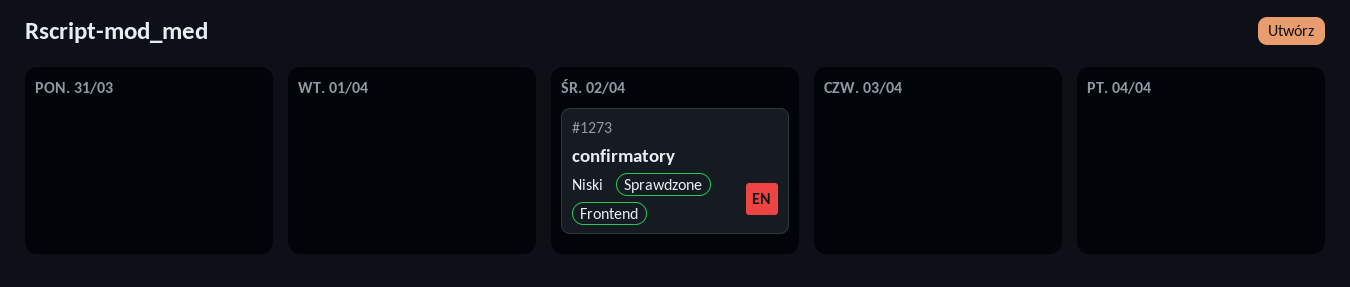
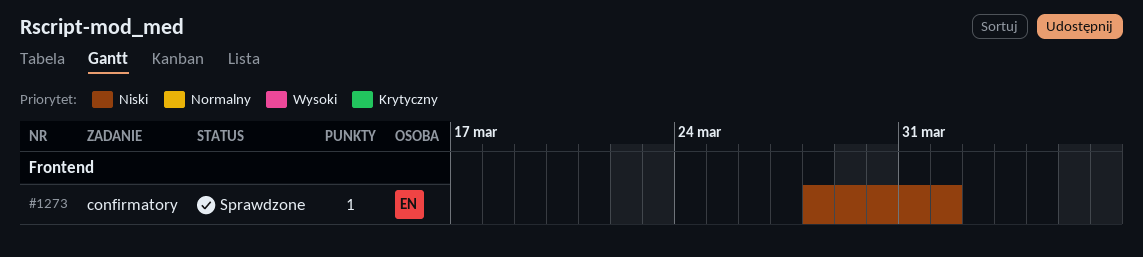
#1273, due: Apr 2 -> Apr 1

